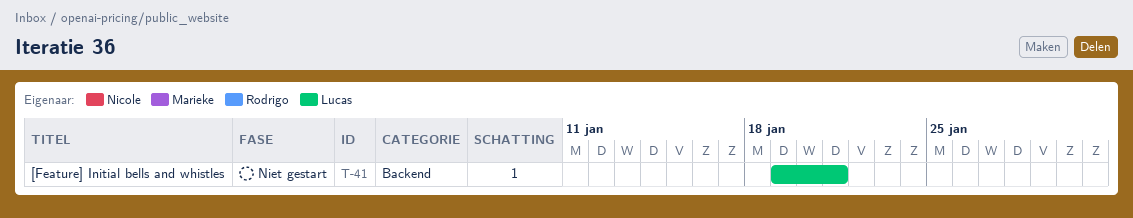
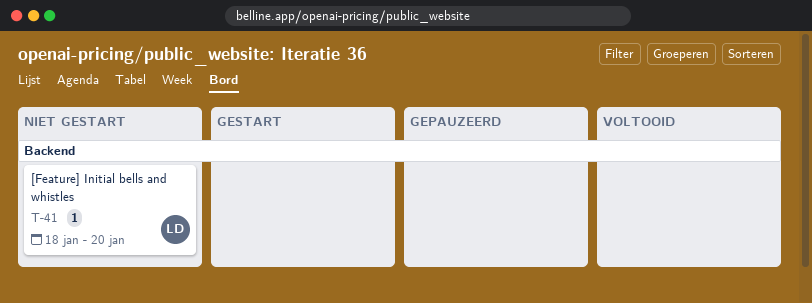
T-41, start: Jan 19 -> Jan 18
T-41, due: Jan 21 -> Jan 20

